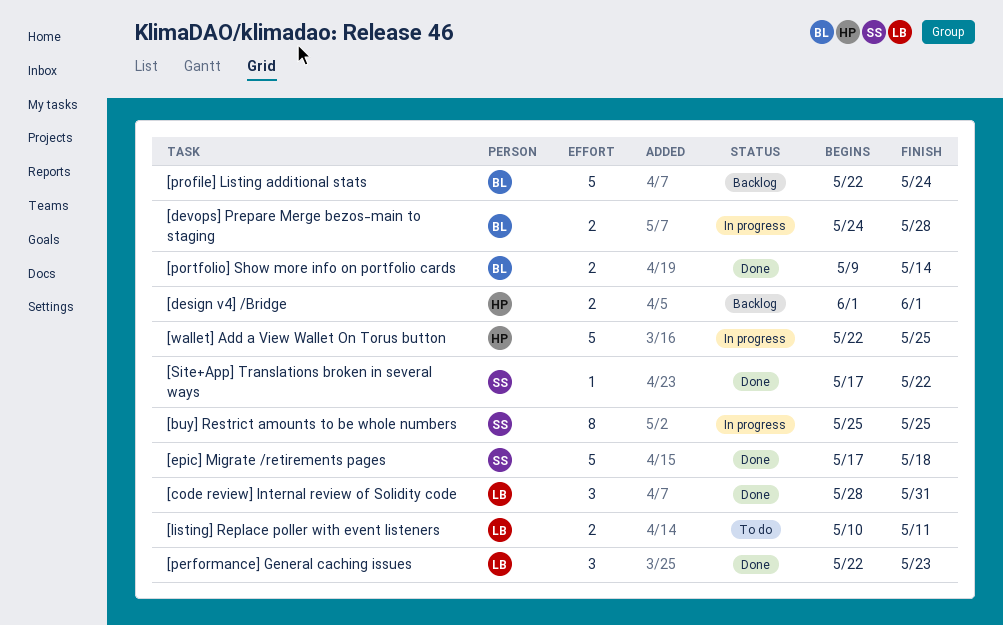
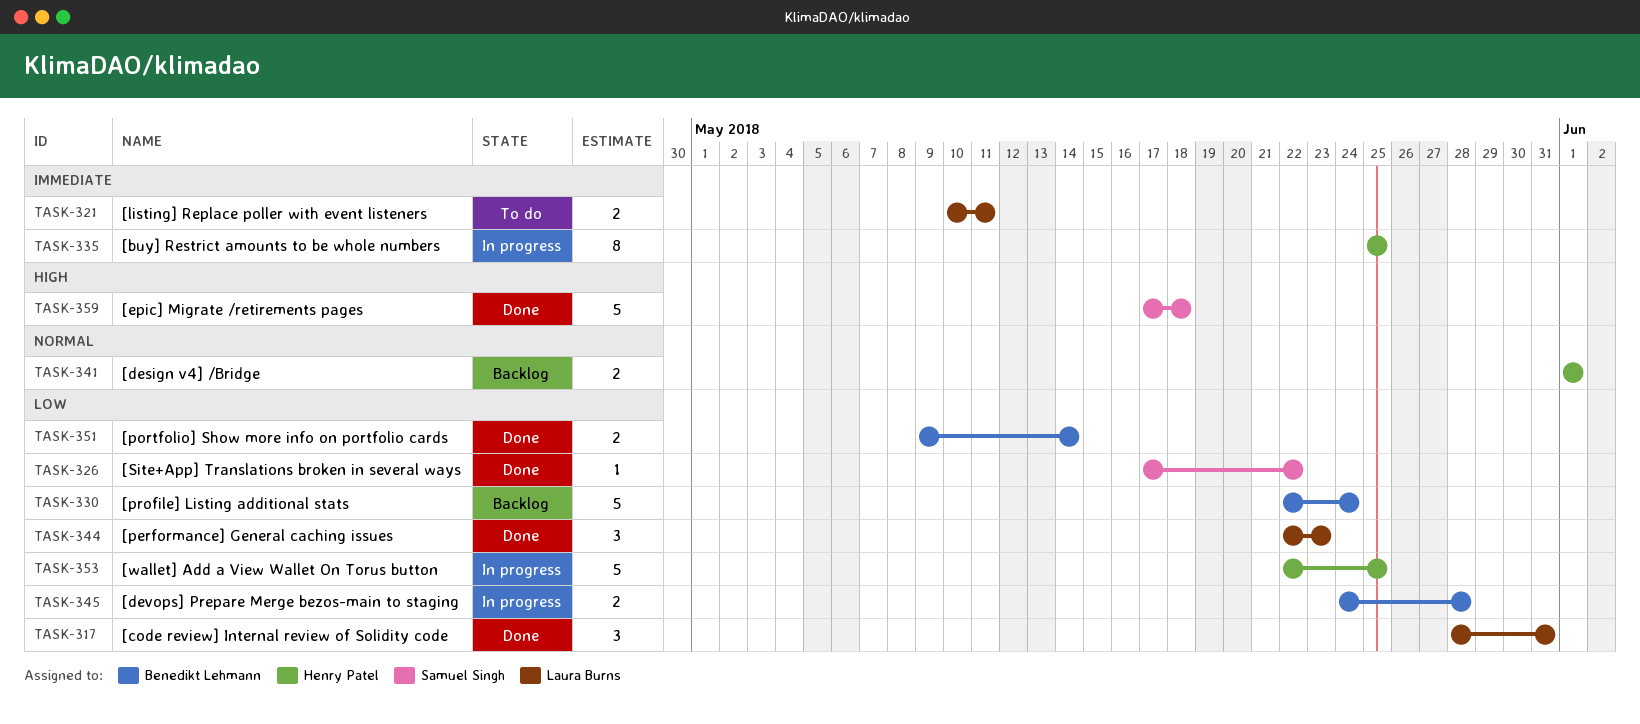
[buy] Restrict amounts to be whole numbers, owner: Samuel Singh -> Henry Patel

